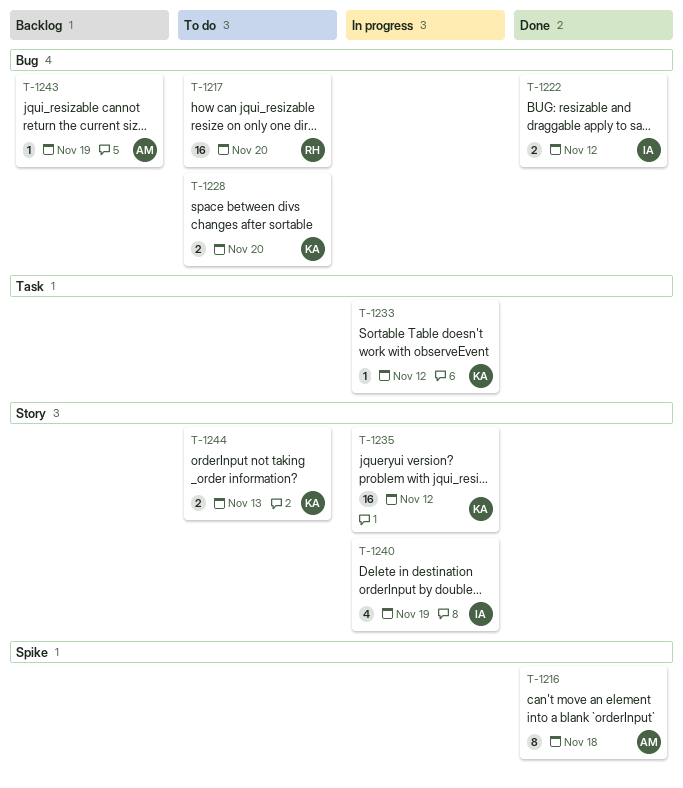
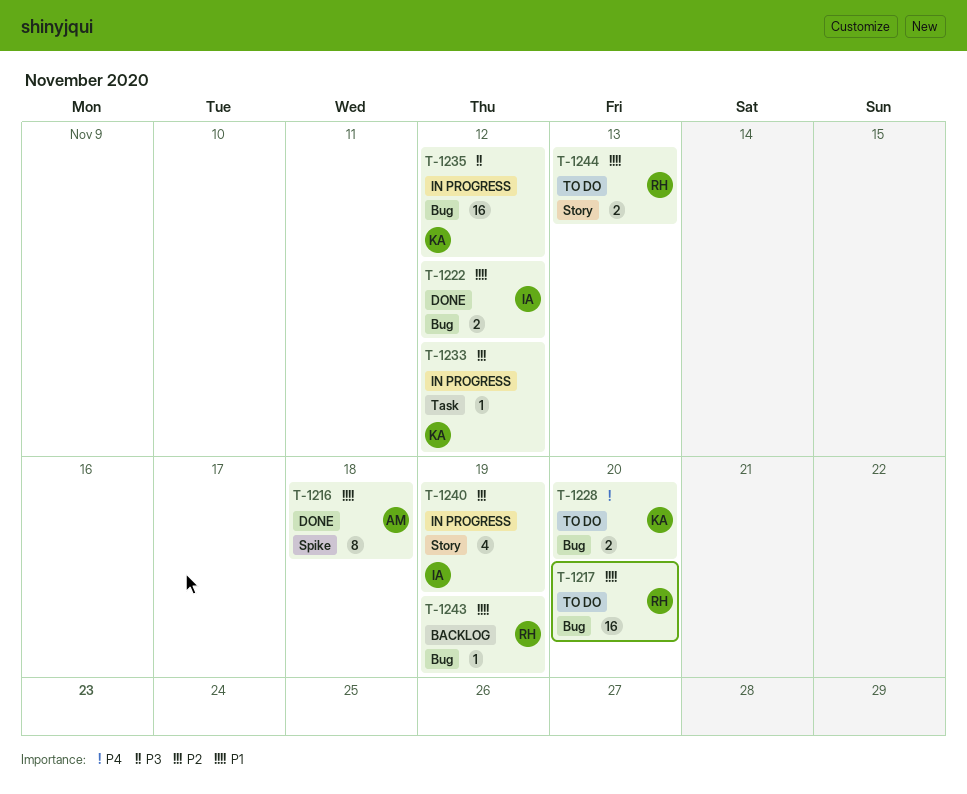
T-1235, label: Story -> Bug
T-1243, owner: AM -> RH
T-1244, owner: KA -> RH

